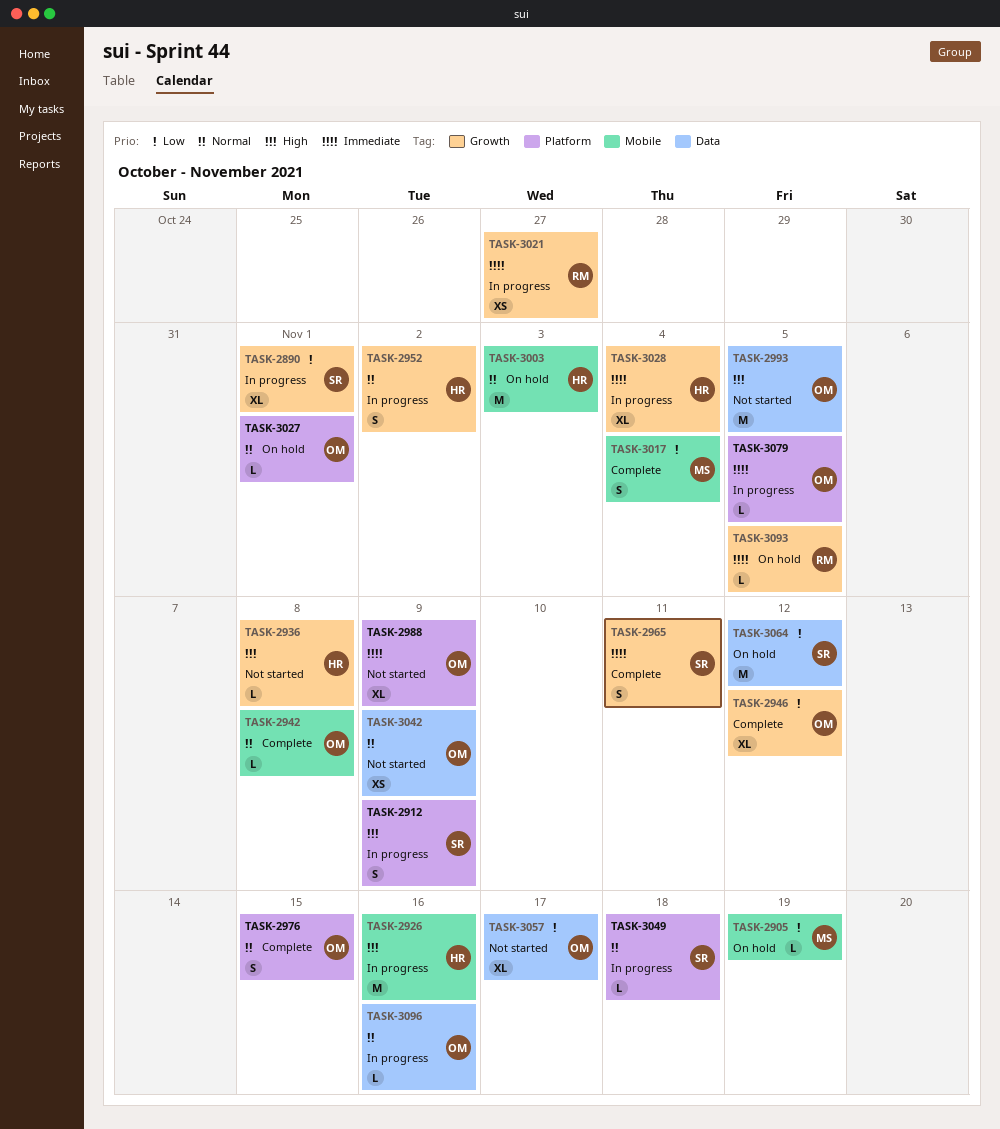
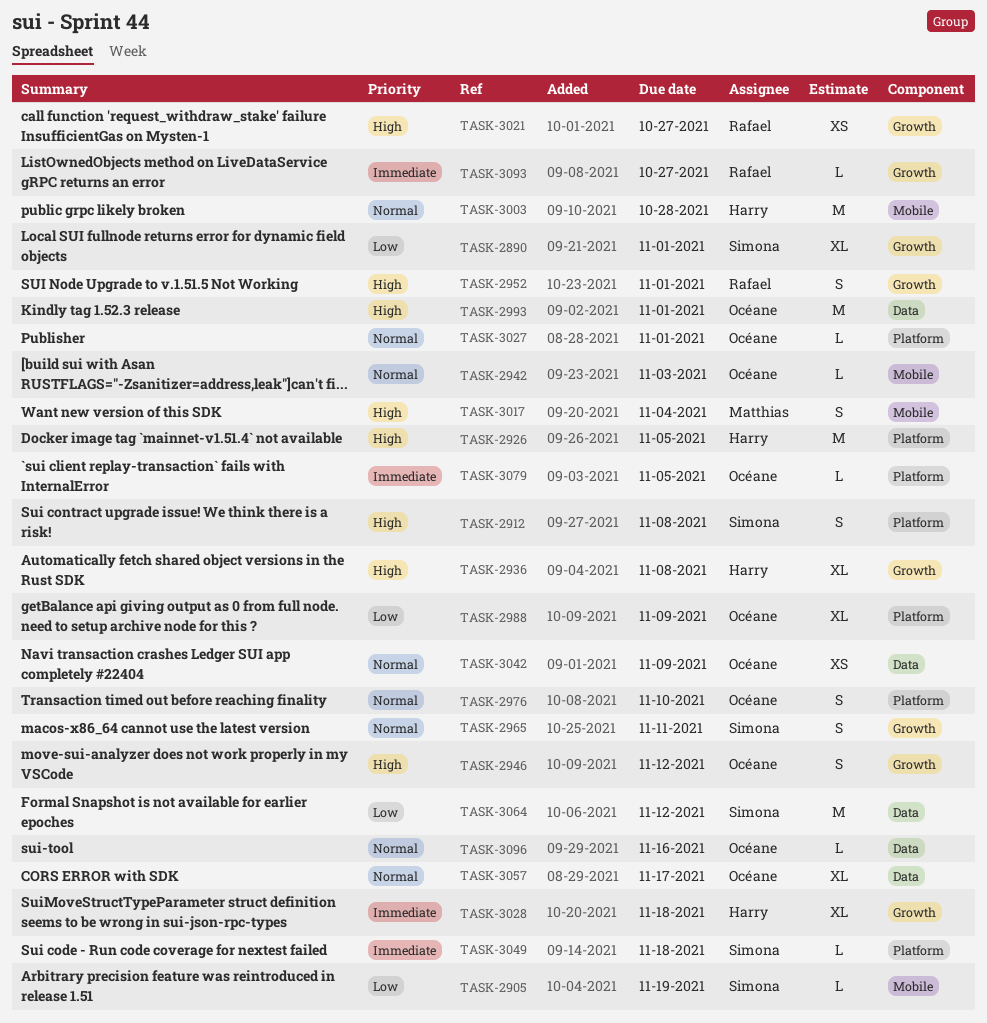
TASK-2905, owner: Matthias -> Simona
TASK-2912, due: Nov 9 -> Nov 8
TASK-2926, label: Mobile -> Platform
TASK-2926, due: Nov 16 -> Nov 5
TASK-2936, estimate: L -> XL
TASK-2942, due: Nov 8 -> Nov 3
TASK-2946, priority: Low -> High
TASK-2946, estimate: XL -> S
TASK-2952, owner: Harry -> Rafael
TASK-2952, priority: Normal -> High
TASK-2952, due: Nov 2 -> Nov 1
TASK-2965, priority: Immediate -> Normal
TASK-2976, due: Nov 15 -> Nov 10
TASK-2988, priority: Immediate -> Low
TASK-2993, due: Nov 5 -> Nov 1
TASK-3003, due: Nov 3 -> Oct 28
TASK-3017, priority: Low -> High
TASK-3021, priority: Immediate -> High
TASK-3028, due: Nov 4 -> Nov 18
TASK-3049, priority: Normal -> Immediate
TASK-3057, priority: Low -> Normal
TASK-3093, due: Nov 5 -> Oct 27

